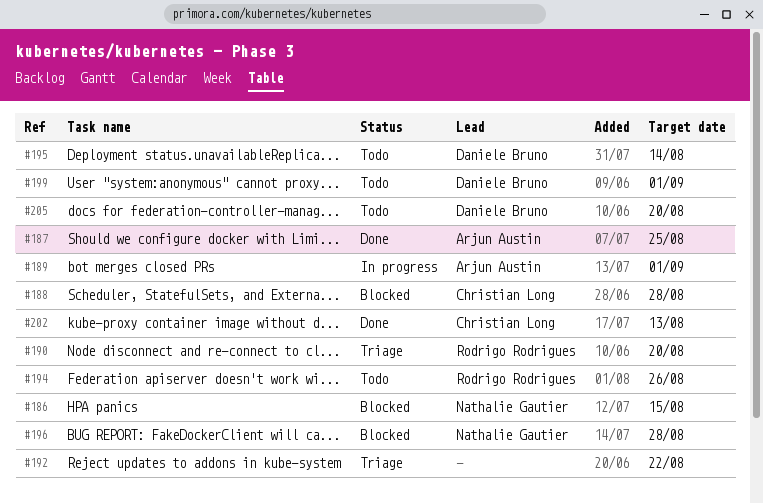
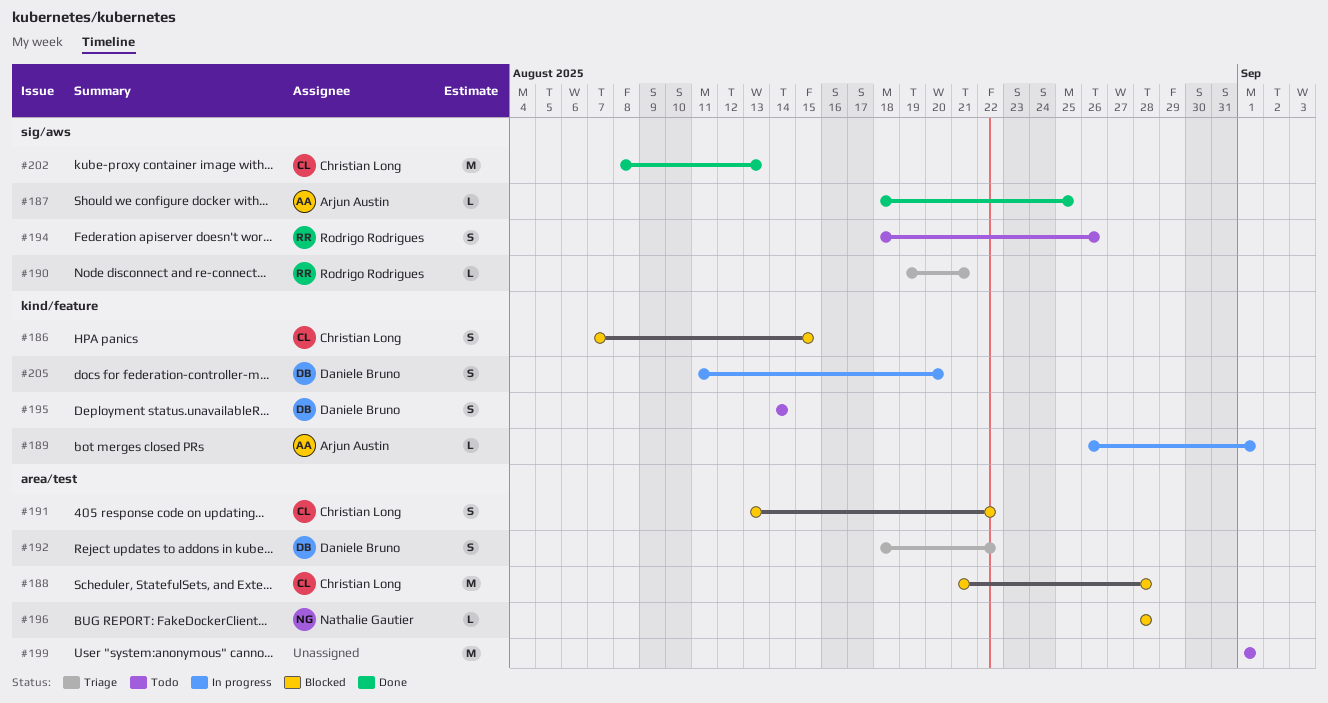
#186, owner: Nathalie Gautier -> Christian Long
#190, due: Aug 20 -> Aug 21
#191: none -> present
#192, owner: none -> Daniele Bruno
#199, owner: Daniele Bruno -> none
#205, status: Todo -> In progress

